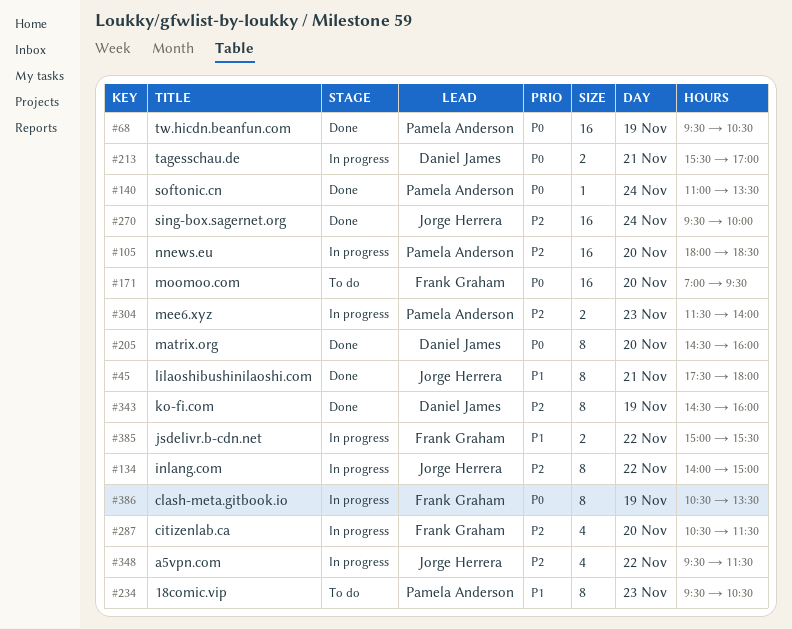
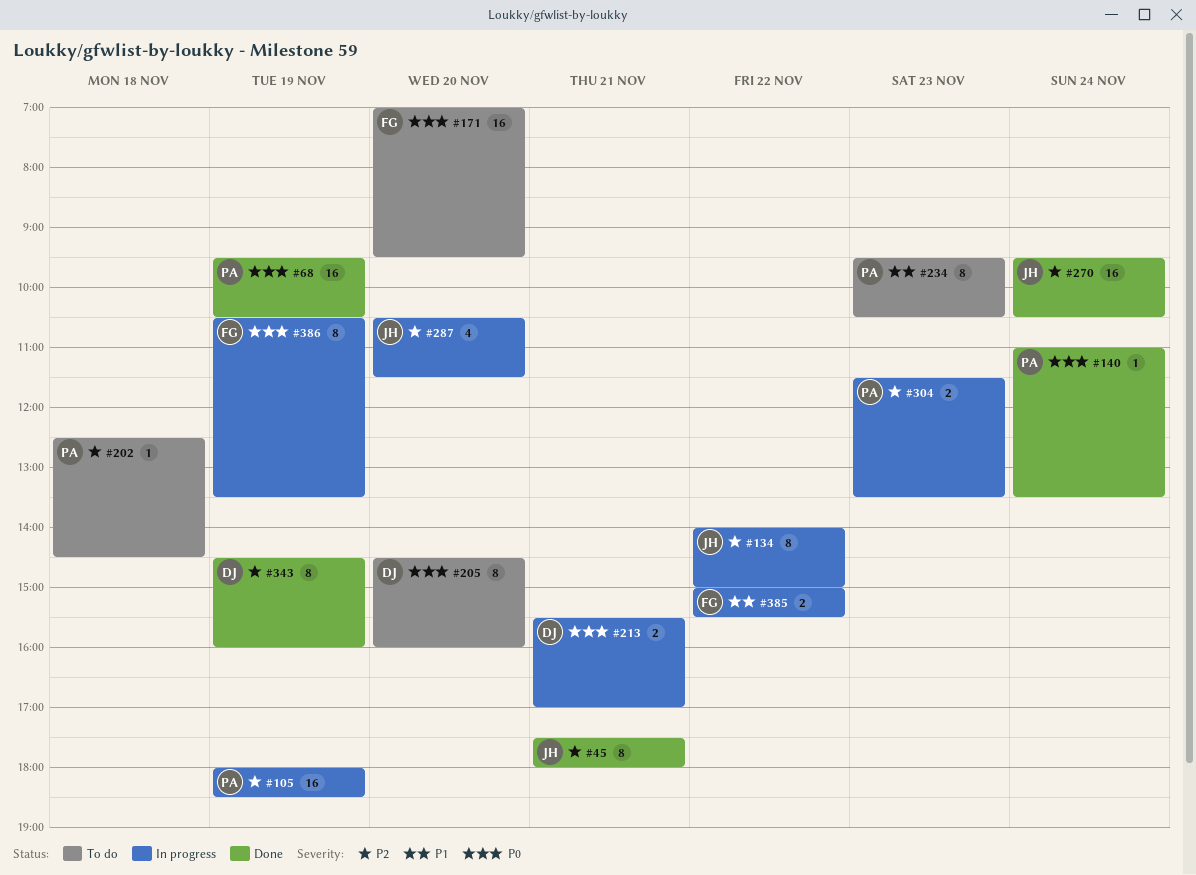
#45, priority: P1 -> P2
#105, day: Nov 20 -> Nov 19
#202: none -> present
#205, status: Done -> To do
#270, ends: 10:00 -> 10:30
#287, owner: Frank Graham -> Jorge Herrera
#304, ends: 14:00 -> 13:30
#348: present -> none

